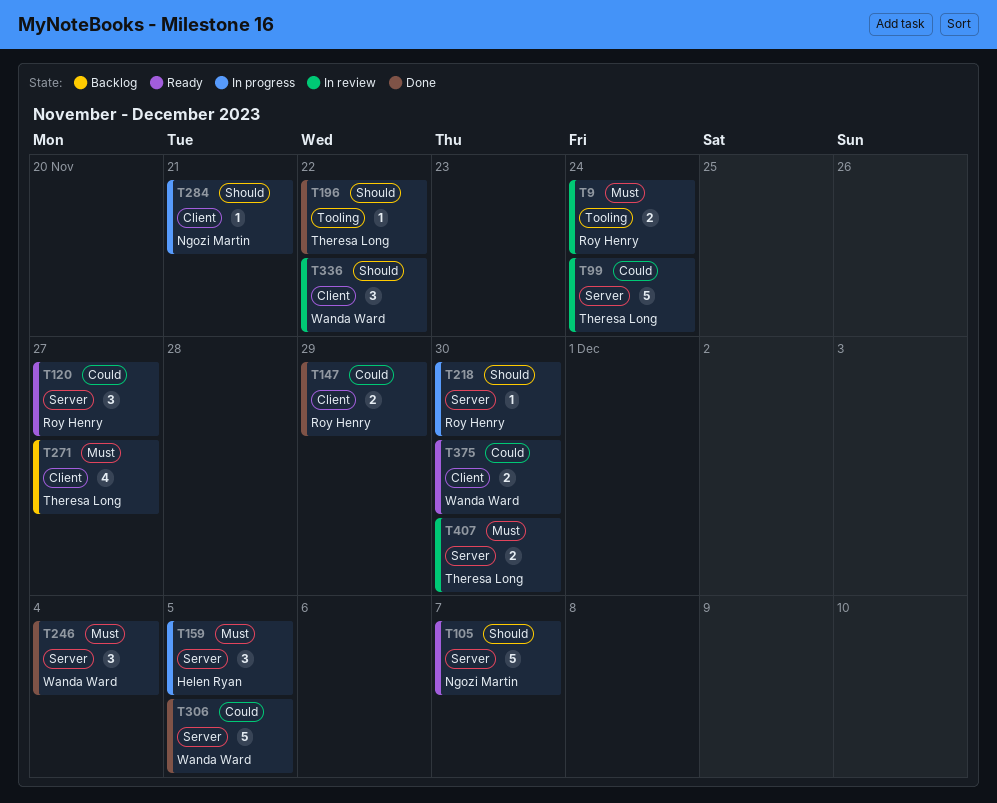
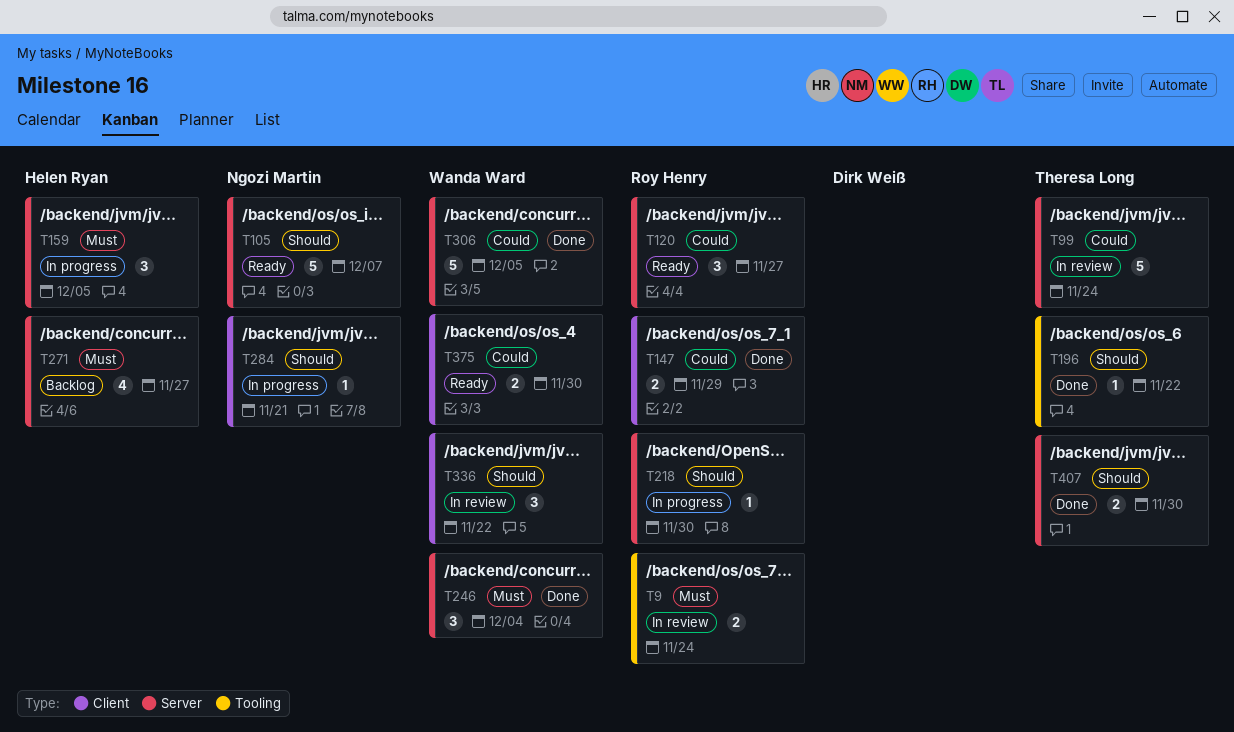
T271, owner: Theresa Long -> Helen Ryan
T271, label: Client -> Server
T407, status: In review -> Done
T407, priority: Must -> Should

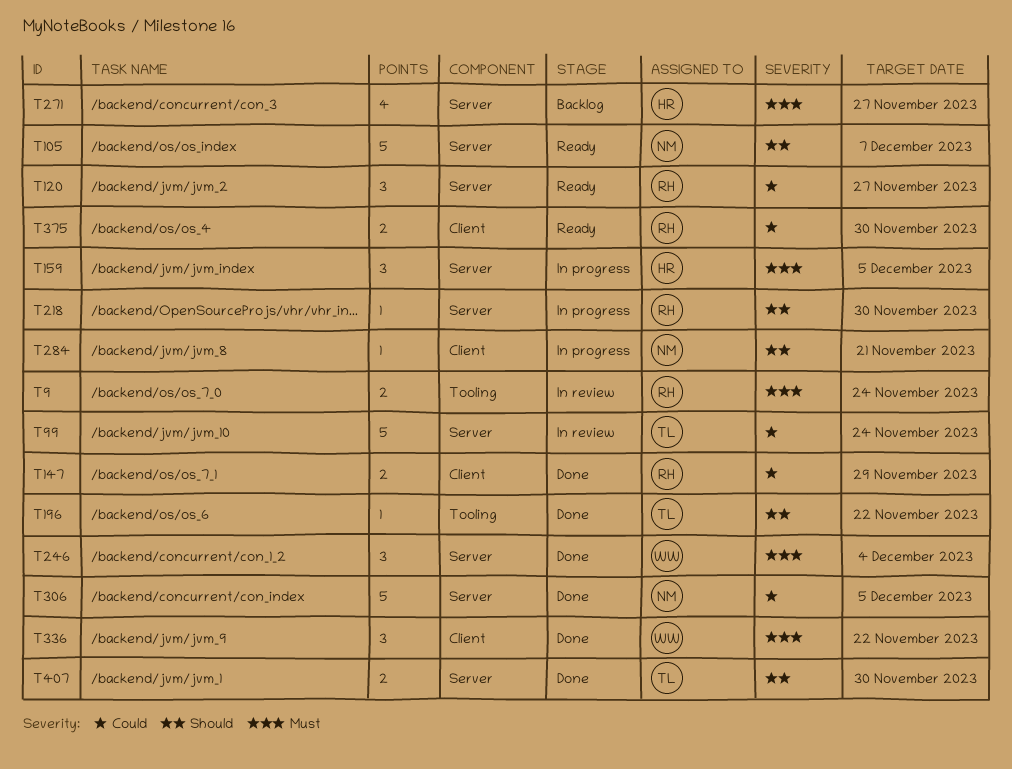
T306, owner: Wanda Ward -> Ngozi Martin
T336, status: In review -> Done
T336, priority: Should -> Must
T375, owner: Wanda Ward -> Roy Henry

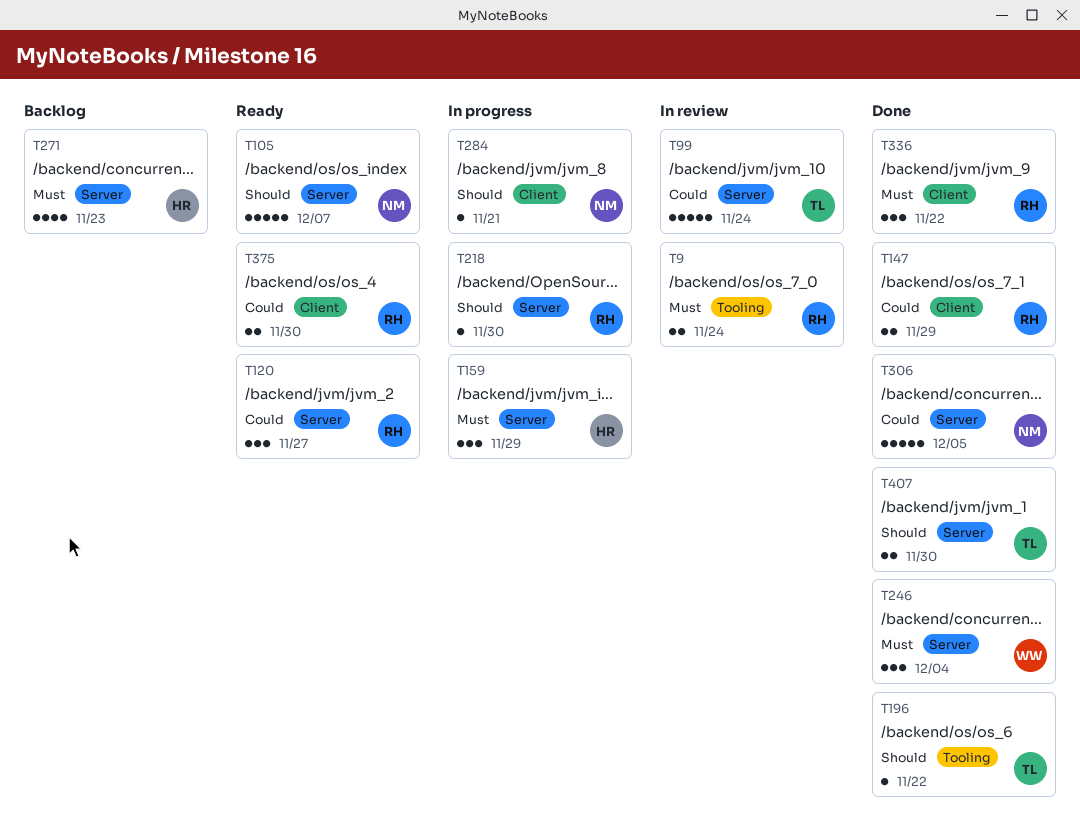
T159, due: Dec 5 -> Nov 29
T271, due: Nov 27 -> Nov 23
T336, owner: WW -> RH

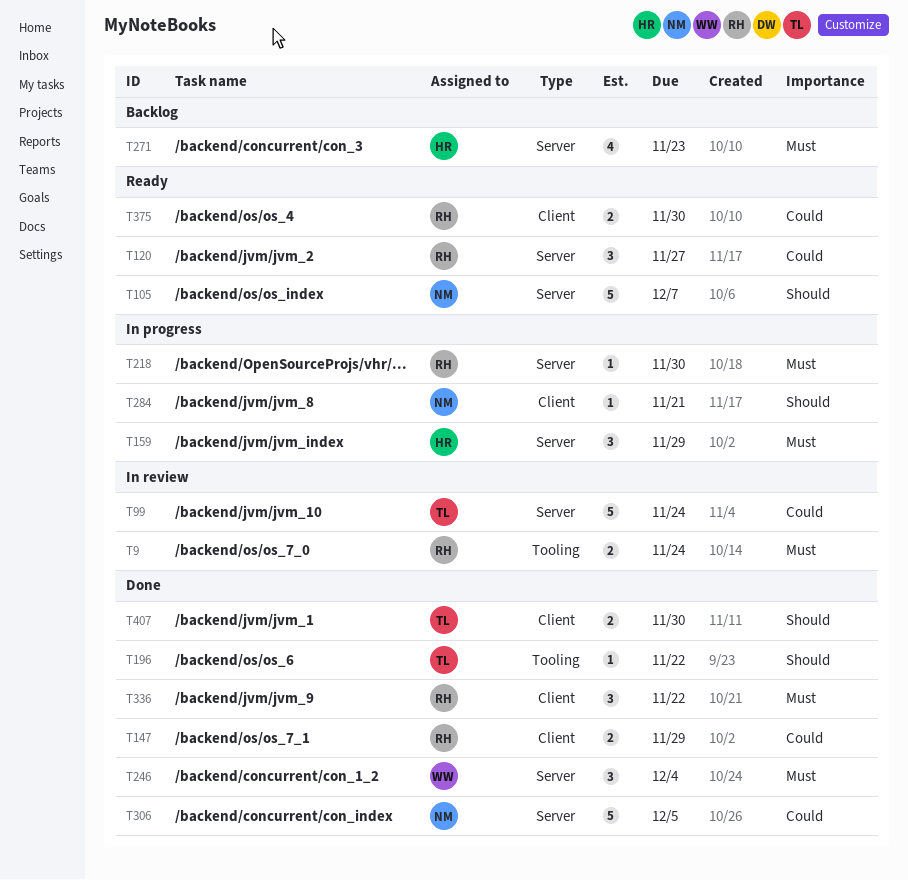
T218, priority: Should -> Must
T407, label: Server -> Client

